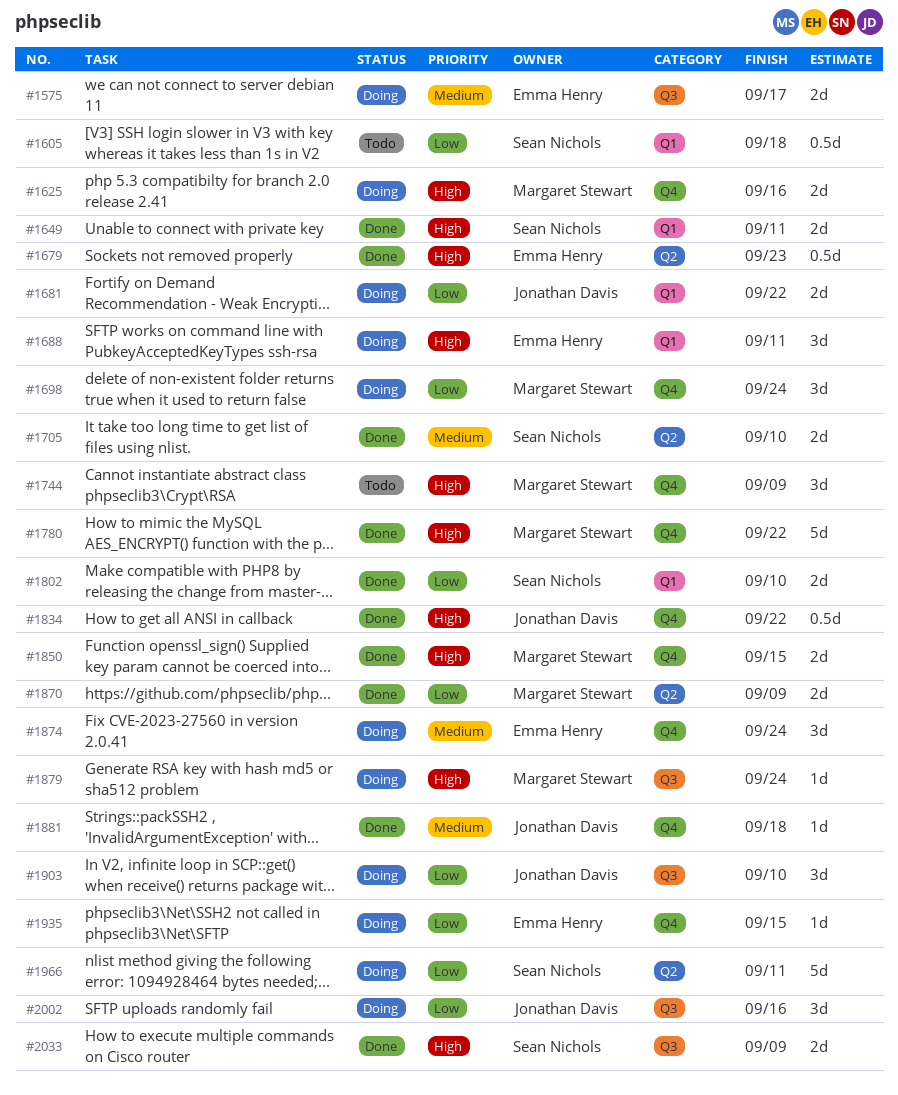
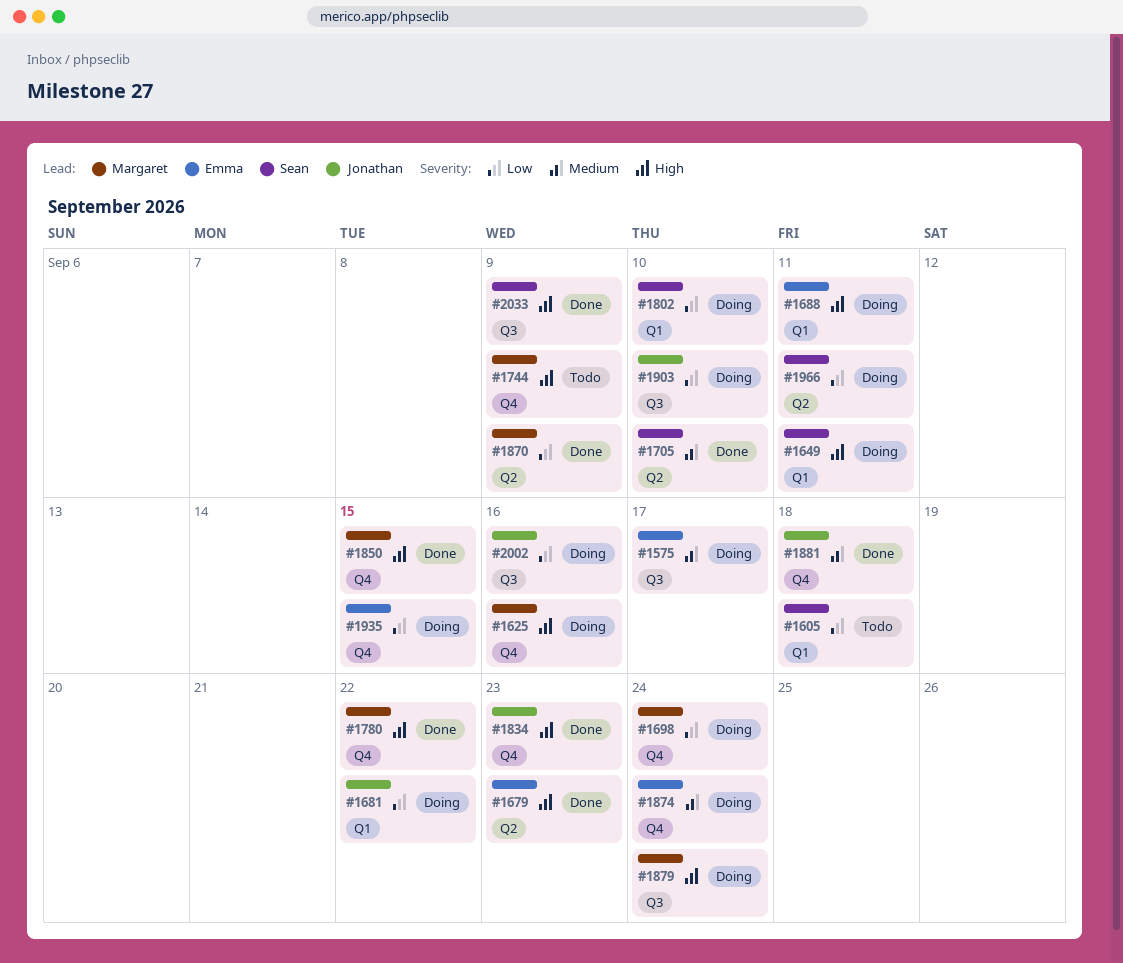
#1649, status: Done -> Doing
#1802, status: Done -> Doing
#1834, due: Sep 22 -> Sep 23

